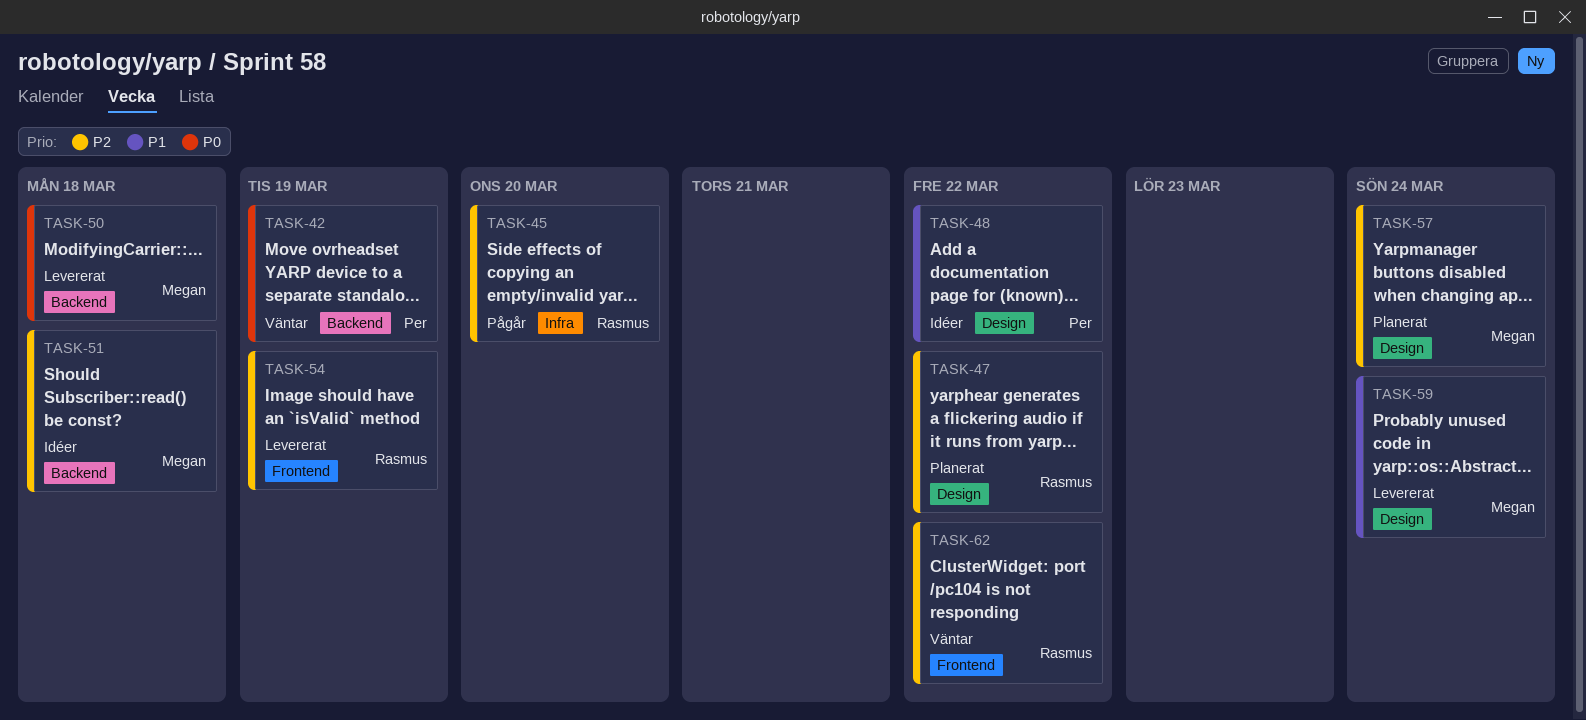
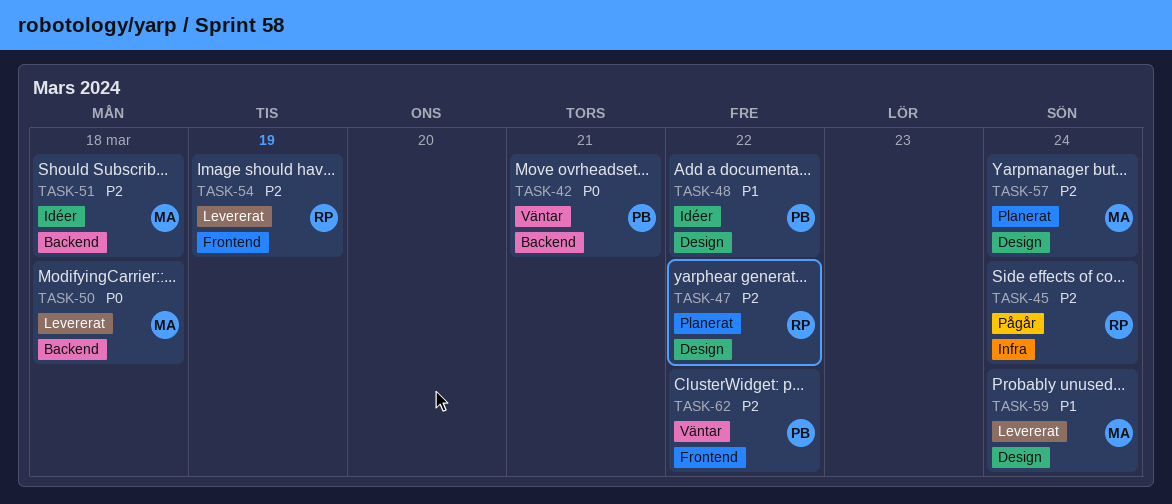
TASK-42, due: Mar 19 -> Mar 21
TASK-45, due: Mar 20 -> Mar 24
TASK-62, owner: Rasmus -> Per

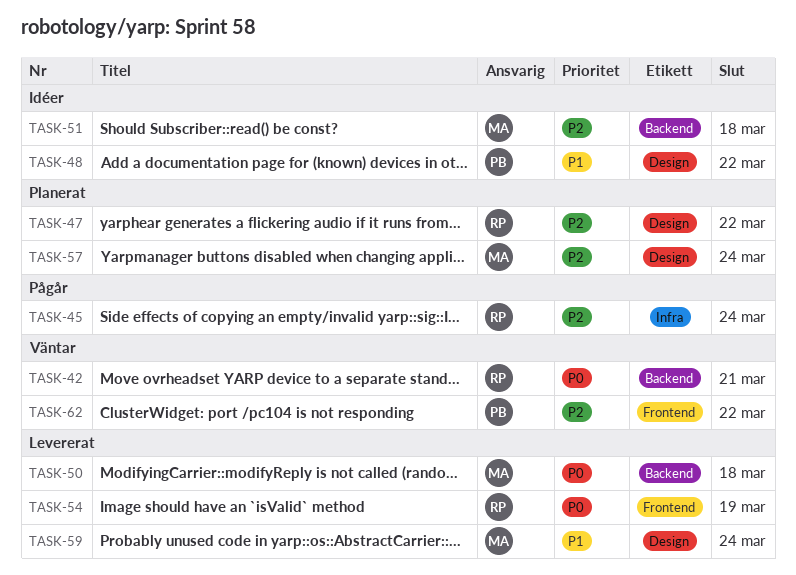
TASK-42, owner: PB -> RP
TASK-54, priority: P2 -> P0

